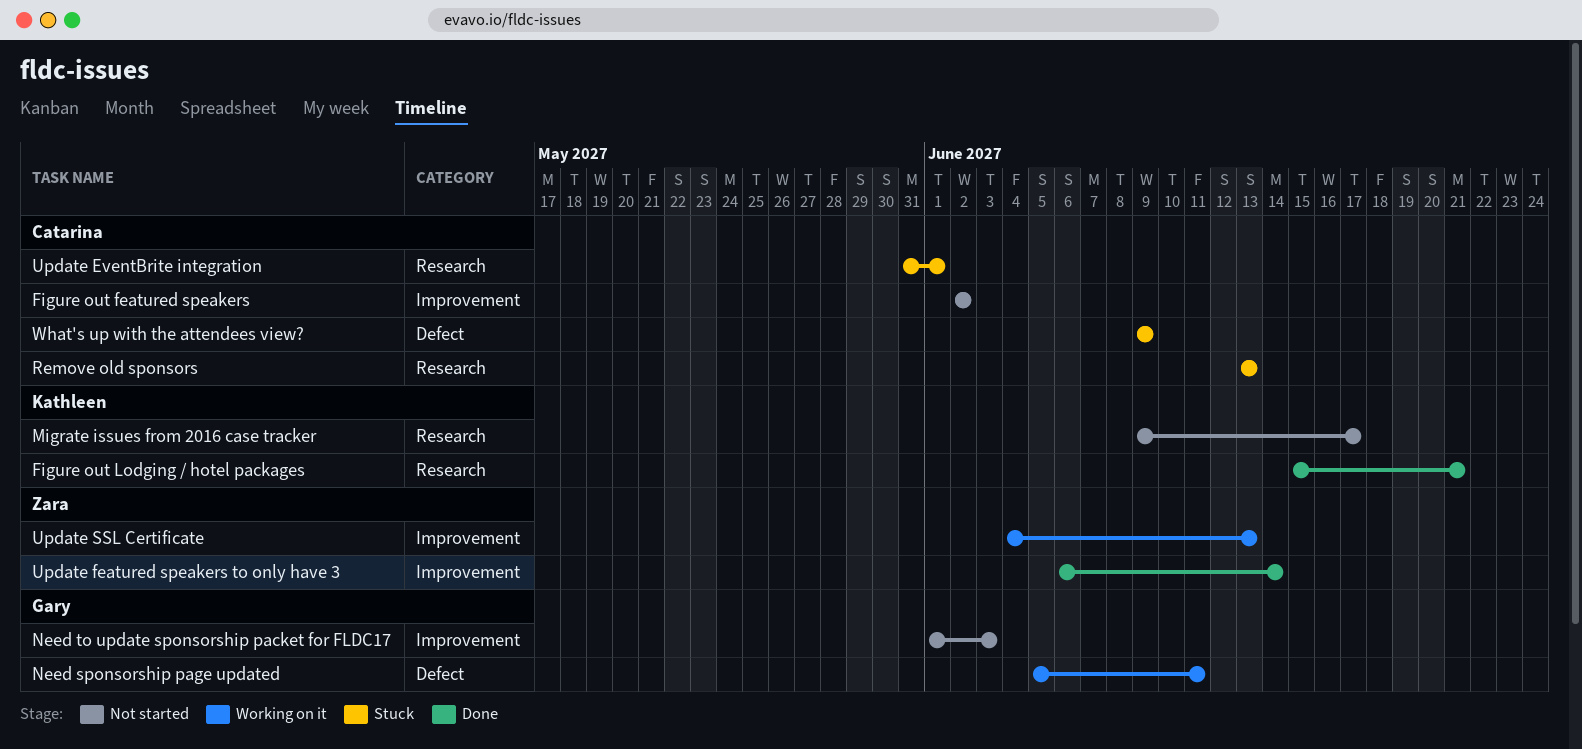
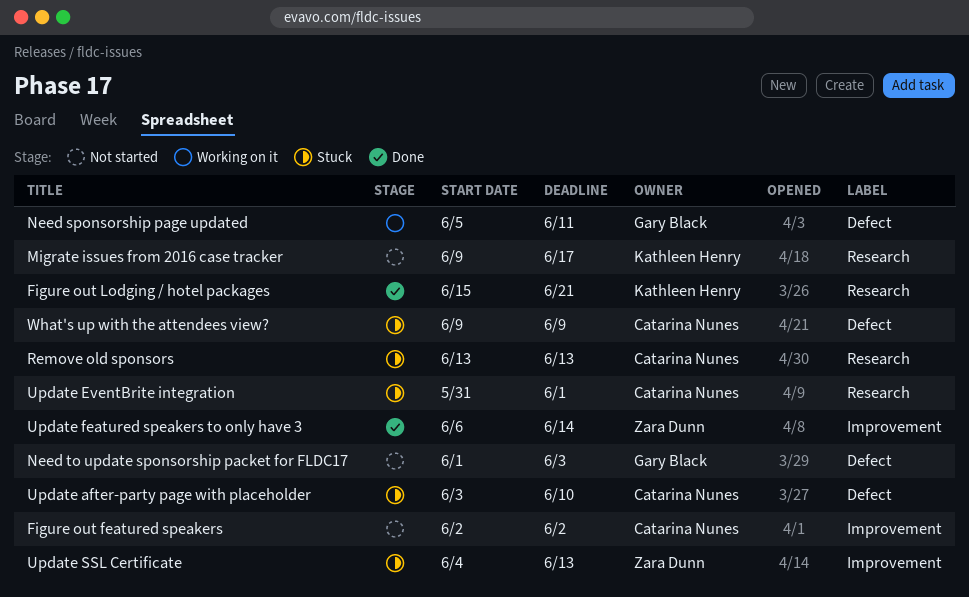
Need to update sponsorship packet for FLDC17, label: Improvement -> Defect
Update after-party page with placeholder: none -> present
Update SSL Certificate, status: Working on it -> Stuck

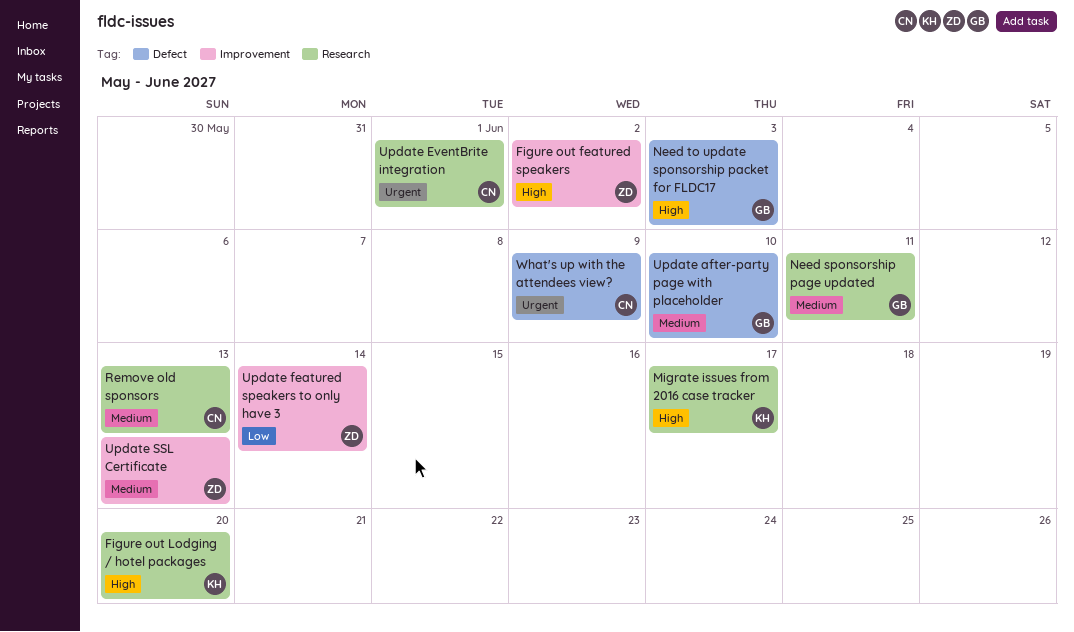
Figure out featured speakers, owner: Catarina Nunes -> Zara Dunn
Figure out Lodging / hotel packages, due: Jun 21 -> Jun 20
Need sponsorship page updated, label: Defect -> Research
Update after-party page with placeholder, owner: Catarina Nunes -> Gary Black

